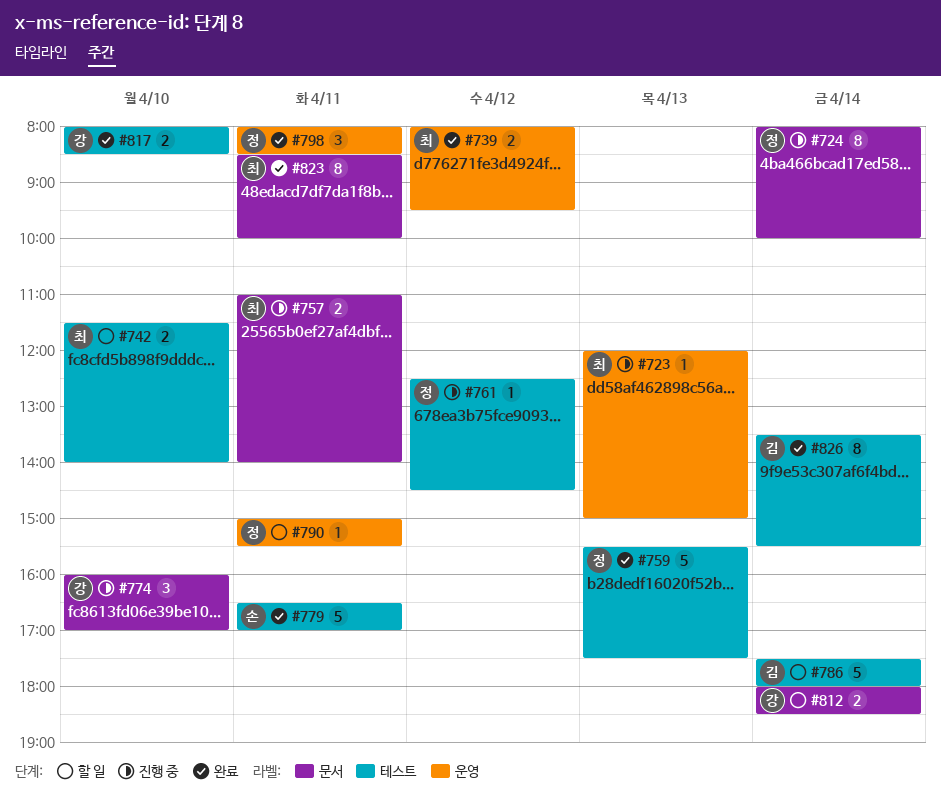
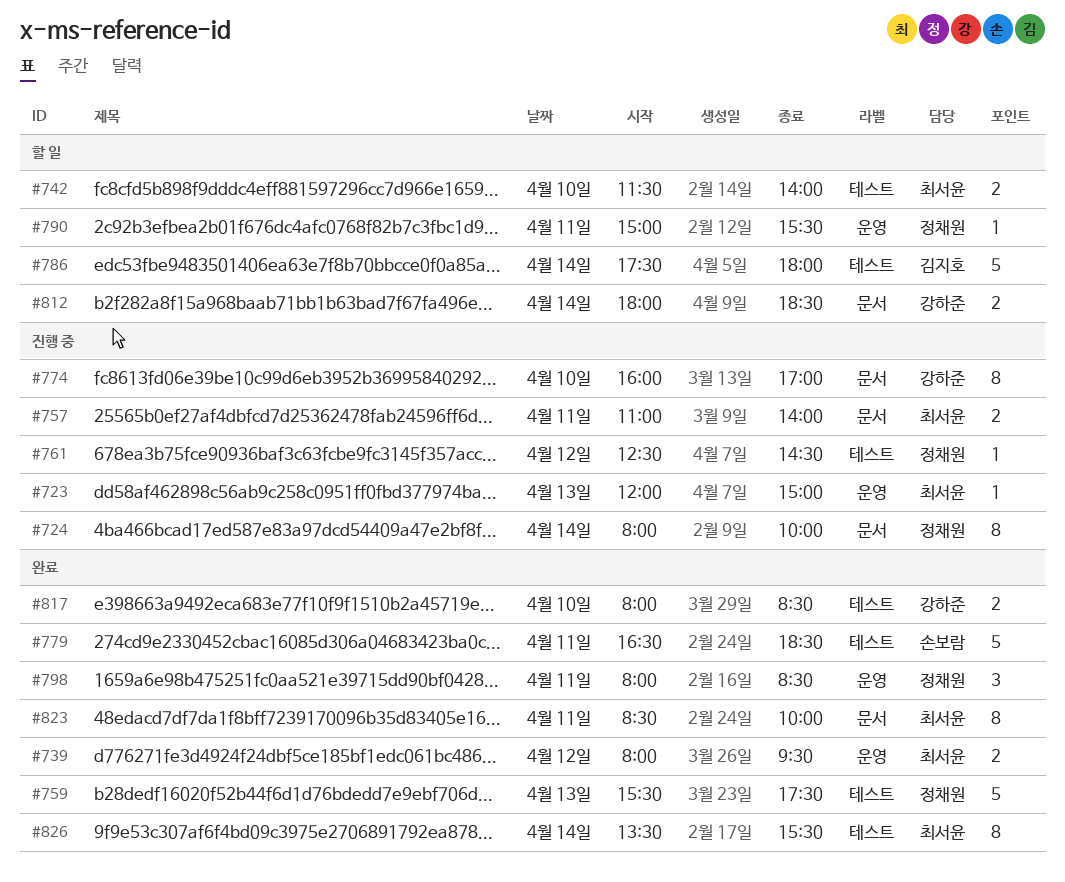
#774, estimate: 3 -> 8
#779, ends: 17:00 -> 18:30
#826, owner: 김지호 -> 최서윤

